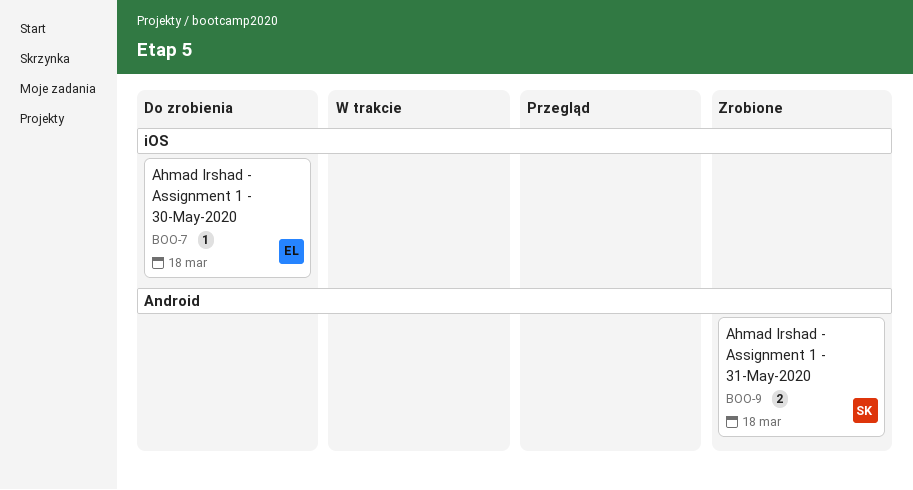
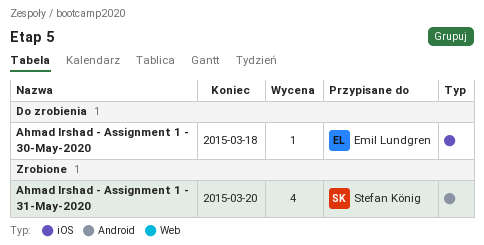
Ahmad Irshad - Assignment 1 - 31-May-2020, estimate: 2 -> 4
Ahmad Irshad - Assignment 1 - 31-May-2020, due: Mar 18 -> Mar 20

